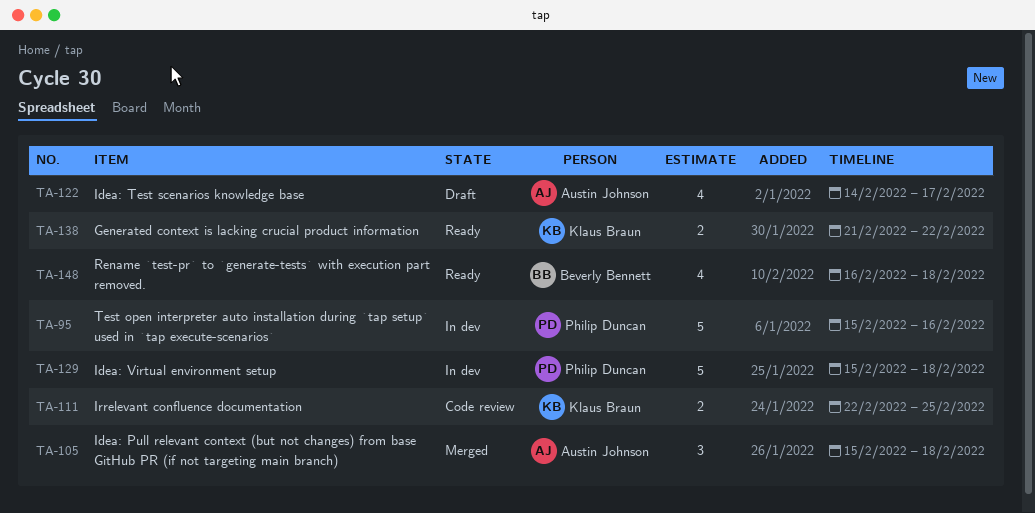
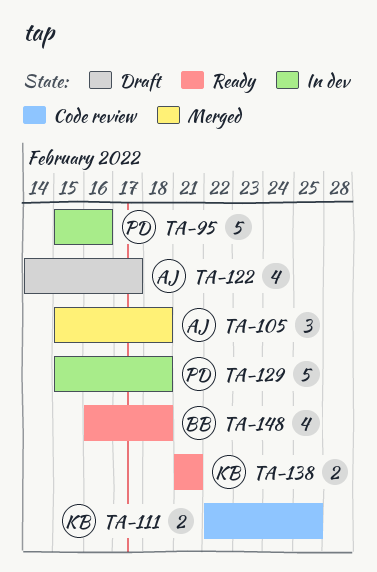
TA-138, due: Feb 22 -> Feb 21

